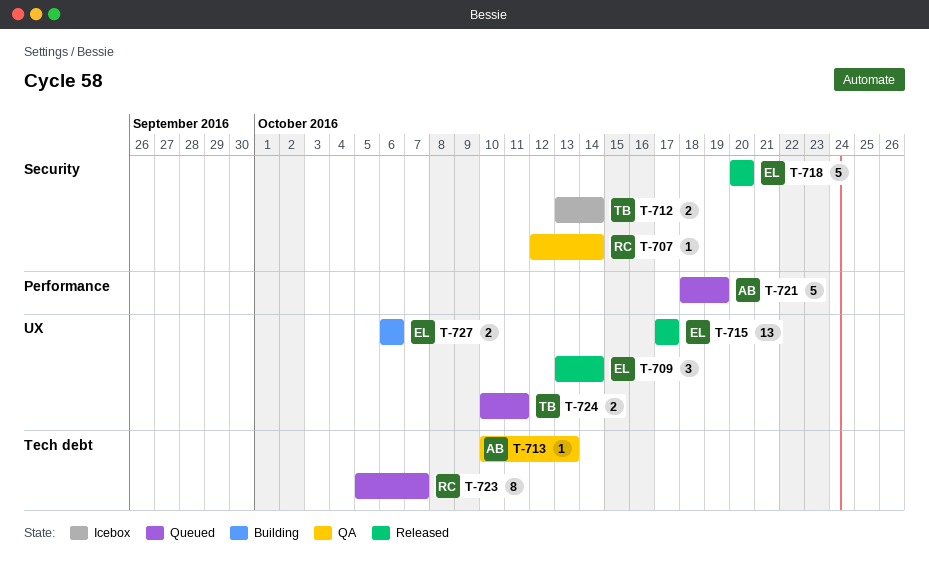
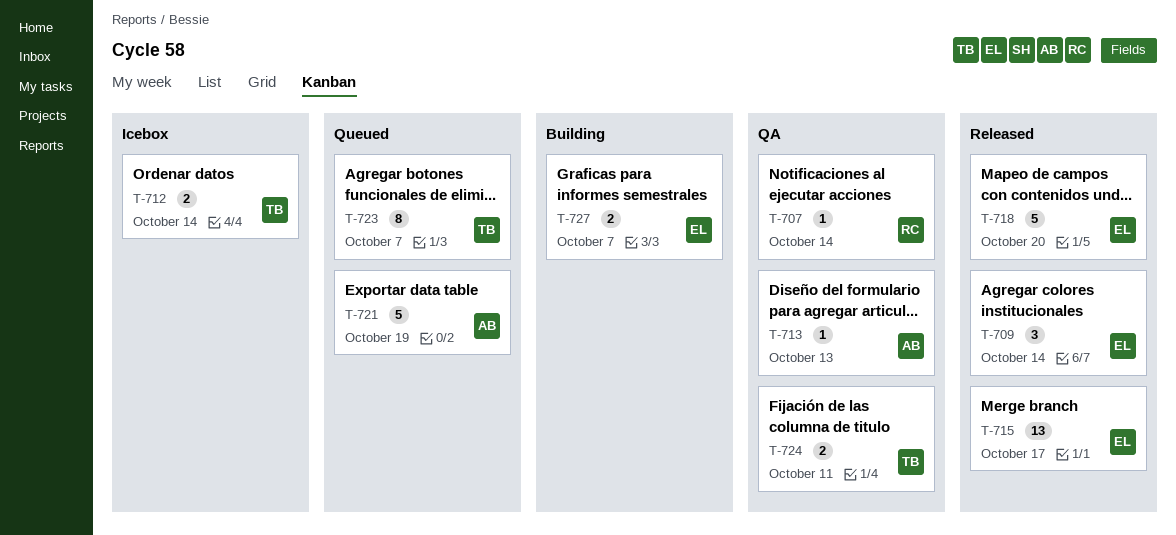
T-723, owner: RC -> TB
T-724, status: Queued -> QA
T-727, due: Oct 6 -> Oct 7

